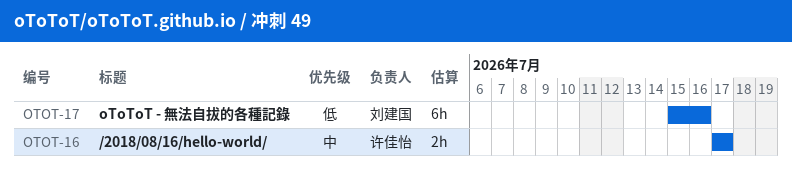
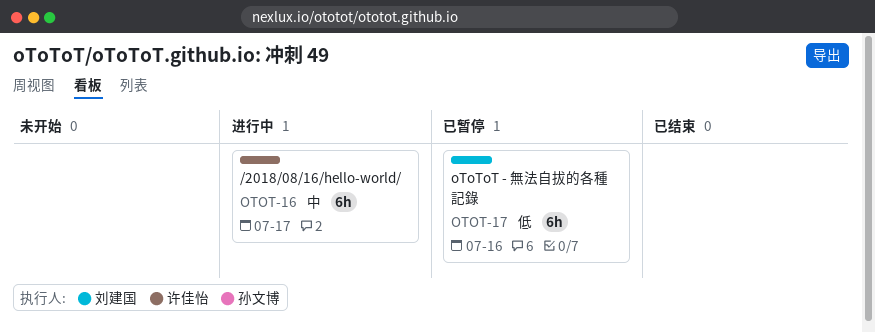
OTOT-16, estimate: 2h -> 6h

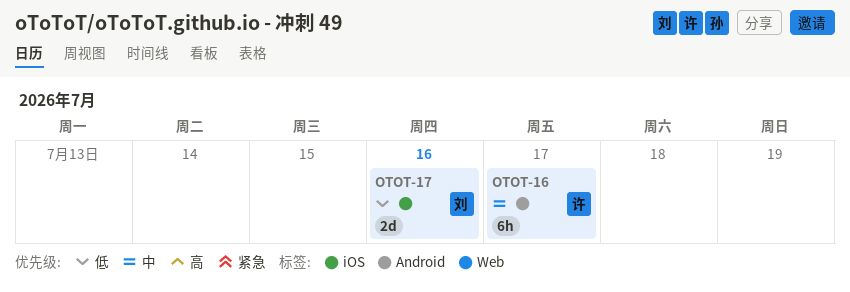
OTOT-17, estimate: 6h -> 2d

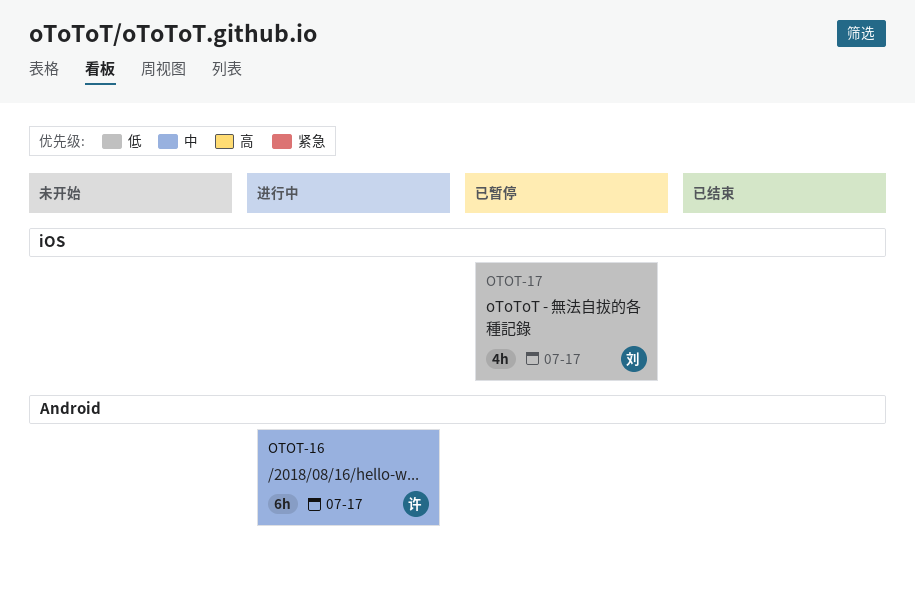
OTOT-17, estimate: 2d -> 4h
OTOT-17, due: Jul 16 -> Jul 17

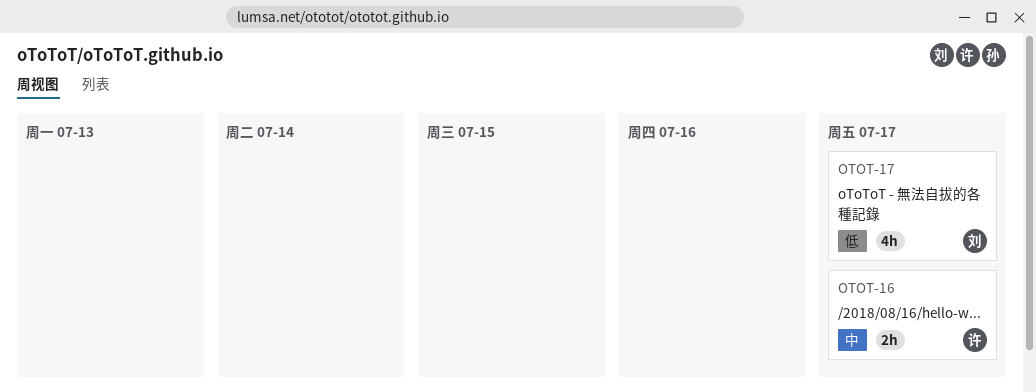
OTOT-16, estimate: 6h -> 2h

